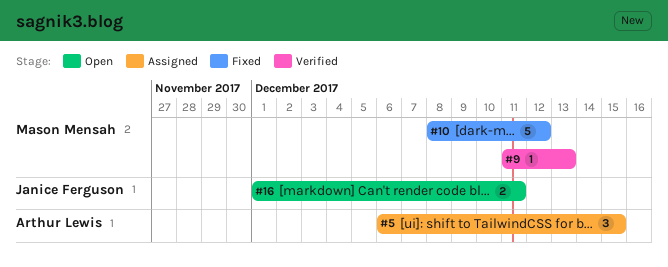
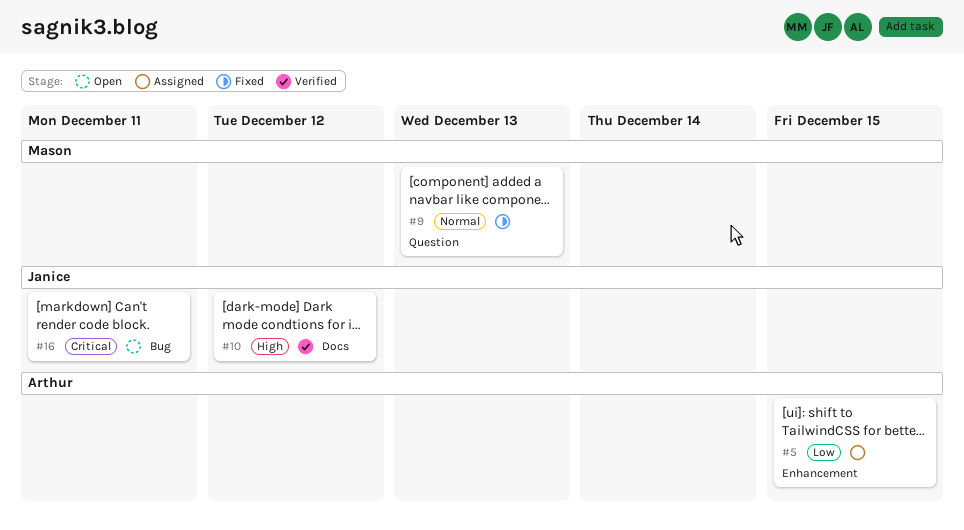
#9, status: Verified -> Fixed
#10, status: Fixed -> Verified
#10, owner: Mason Mensah -> Janice Ferguson

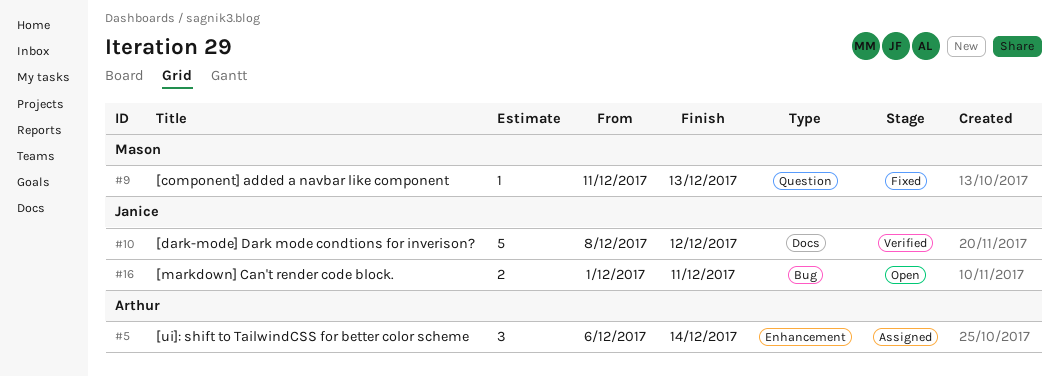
#5, due: Dec 15 -> Dec 14

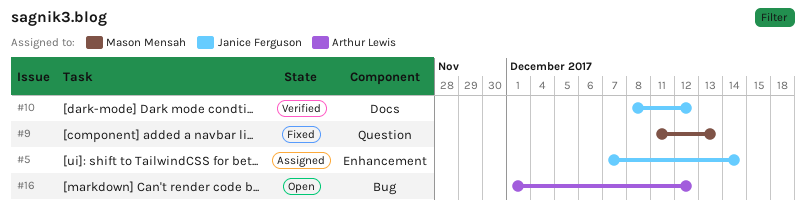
#5, owner: Arthur Lewis -> Janice Ferguson
#5, start: Dec 6 -> Dec 7
#16, owner: Janice Ferguson -> Arthur Lewis
#16, due: Dec 11 -> Dec 12

